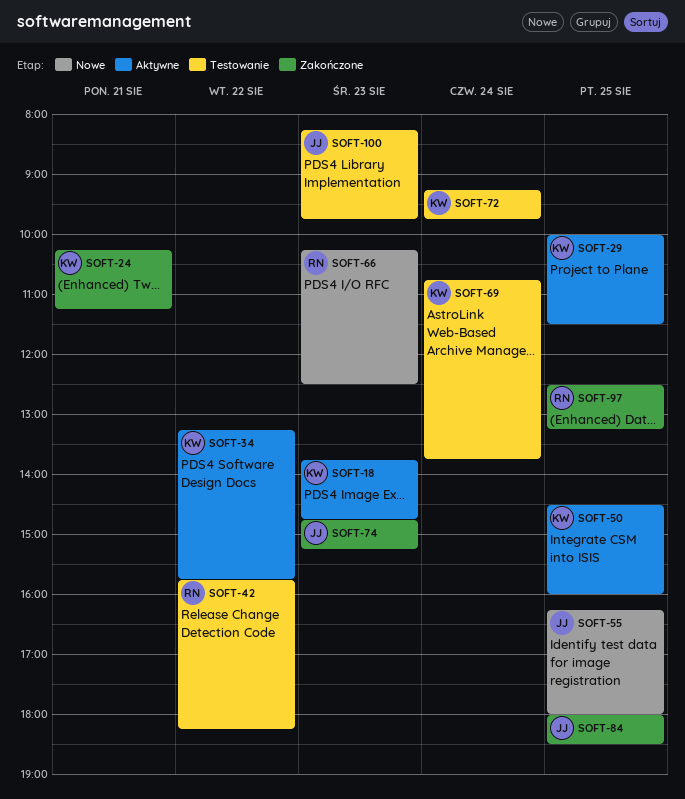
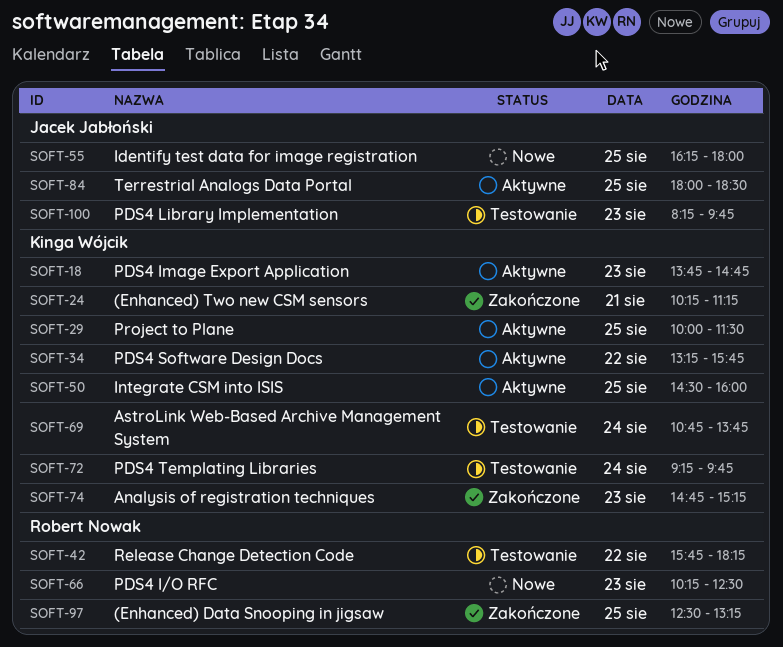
SOFT-74, owner: Jacek Jabłoński -> Kinga Wójcik
SOFT-84, status: Zakończone -> Aktywne

